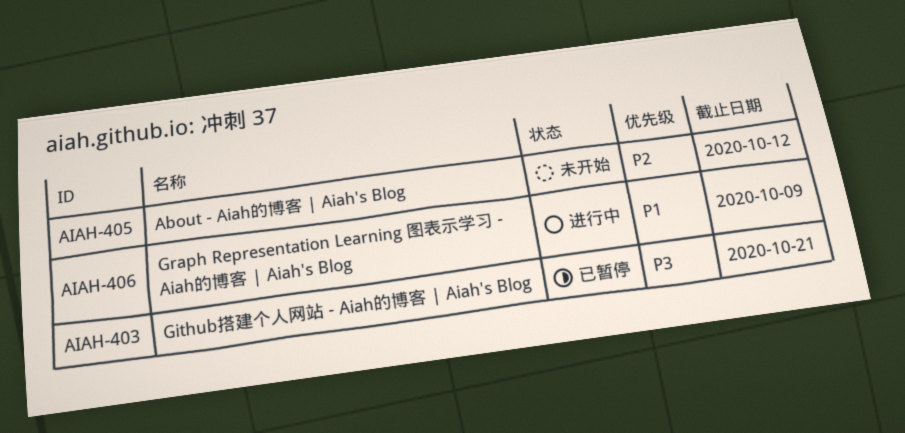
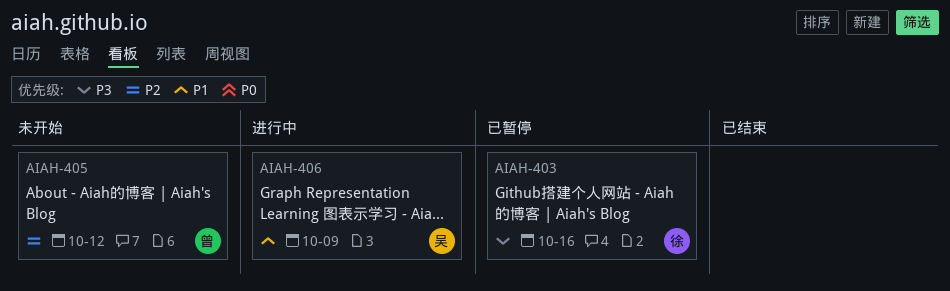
AIAH-403, due: Oct 21 -> Oct 16

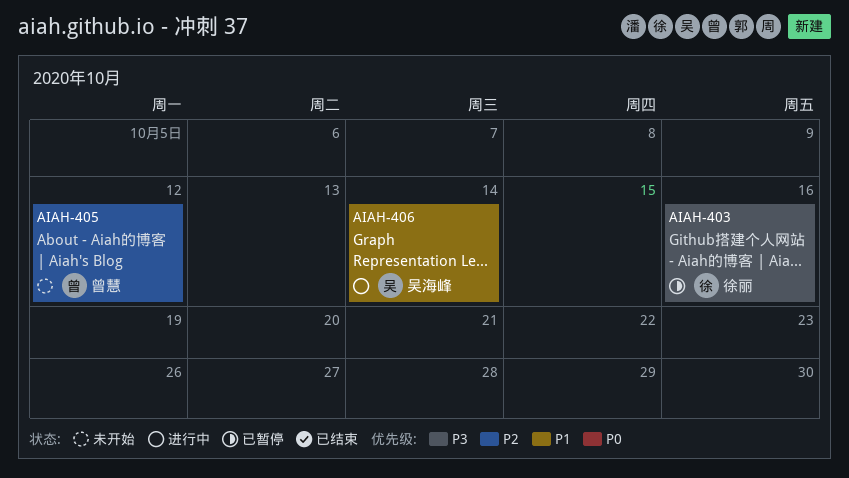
AIAH-406, due: Oct 9 -> Oct 14

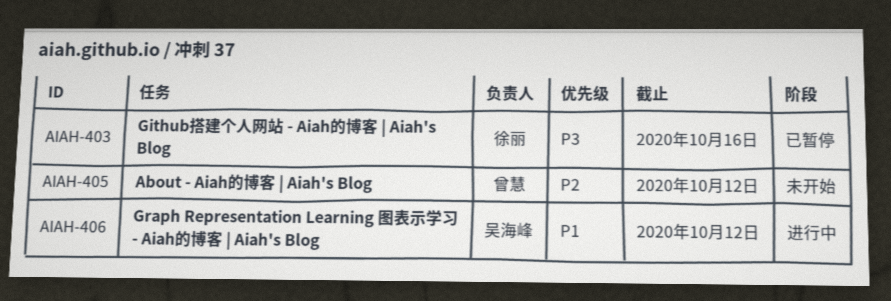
AIAH-406, due: Oct 14 -> Oct 12

